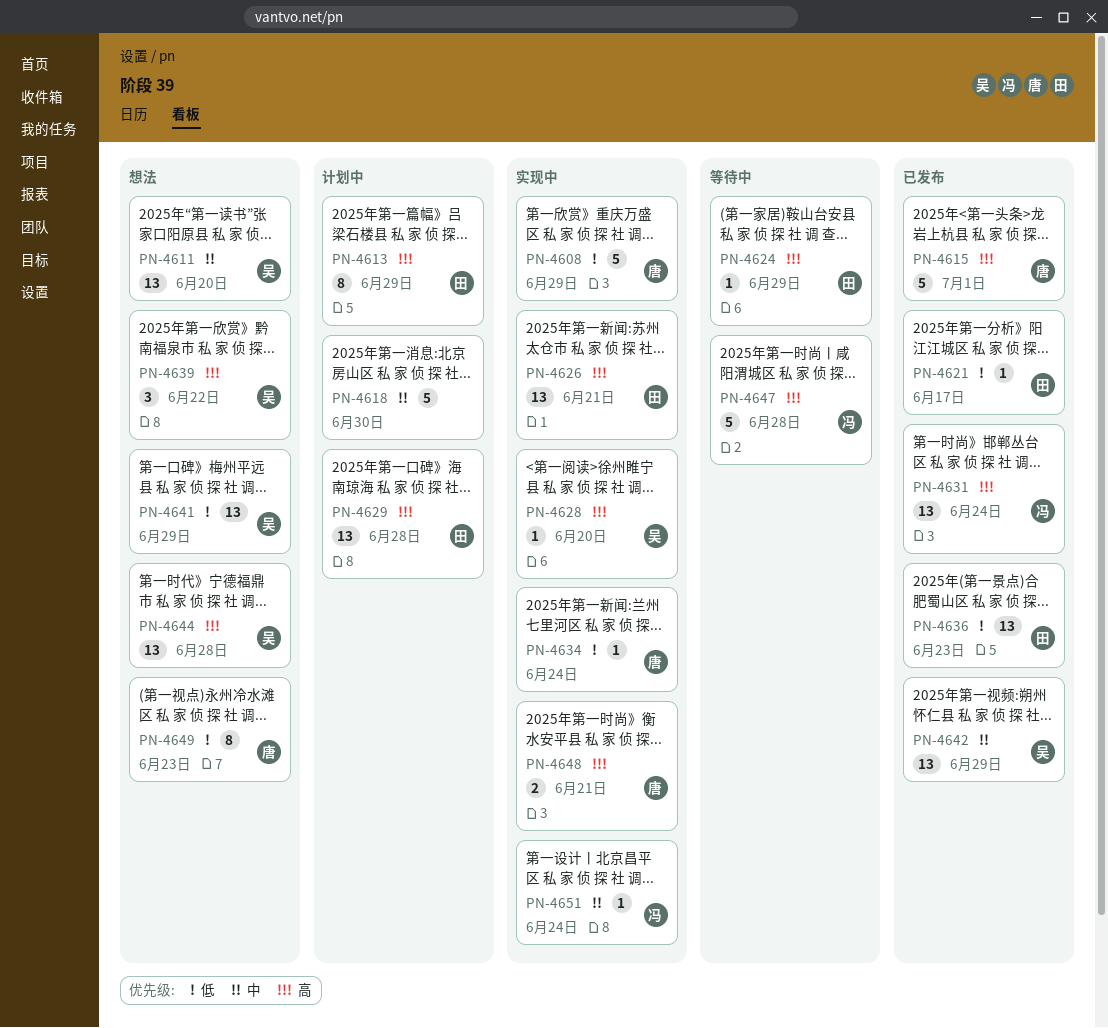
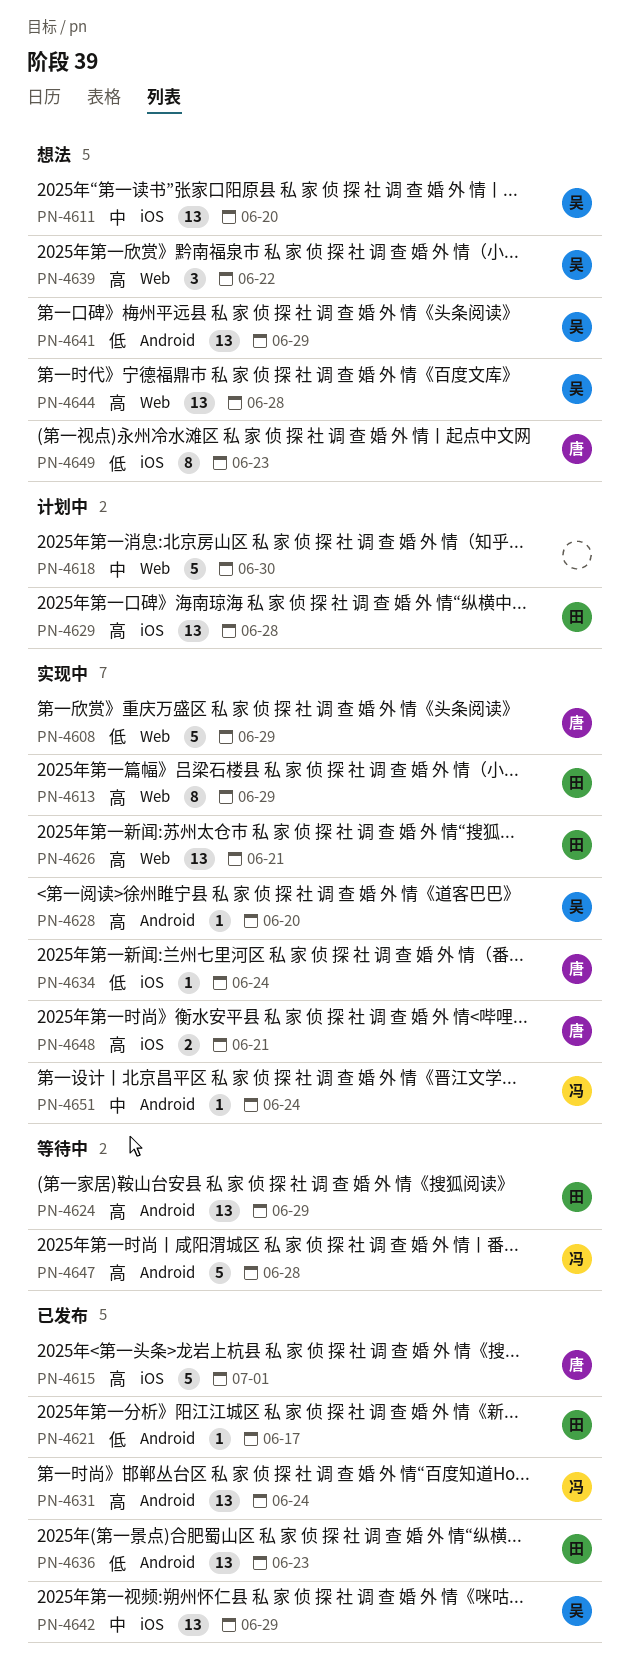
PN-4613, status: 计划中 -> 实现中
PN-4624, estimate: 1 -> 13

